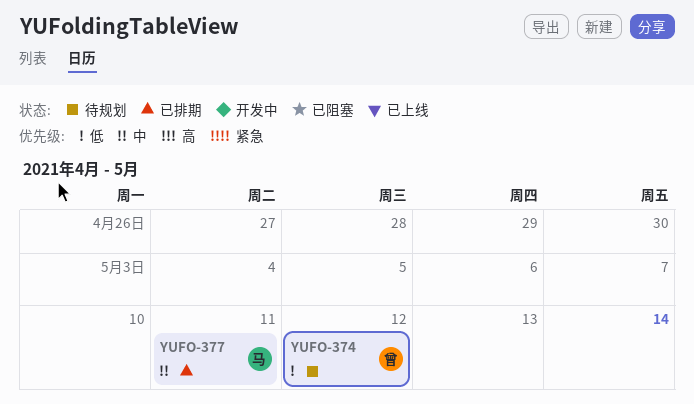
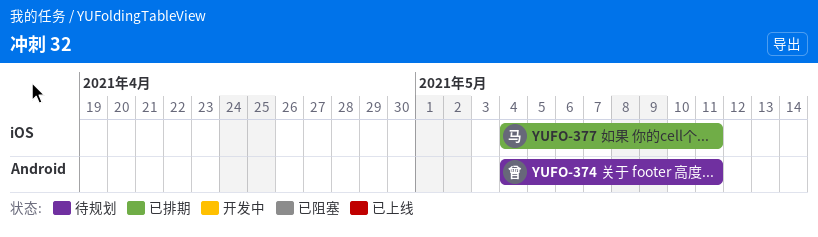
YUFO-374, due: May 12 -> May 11

